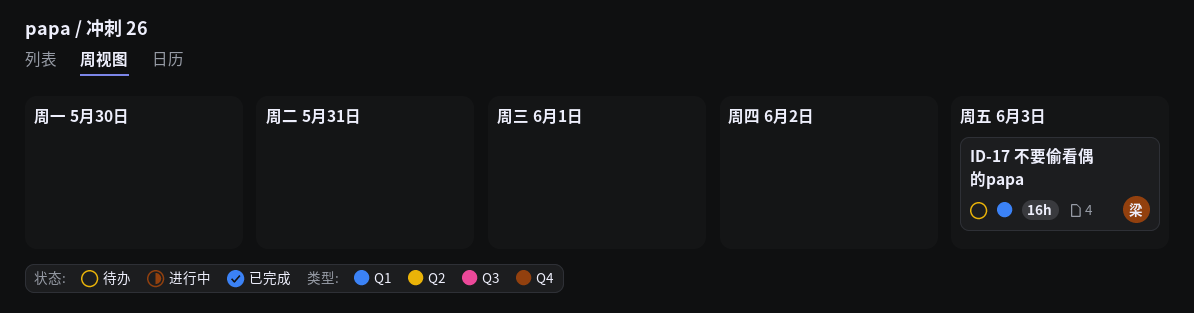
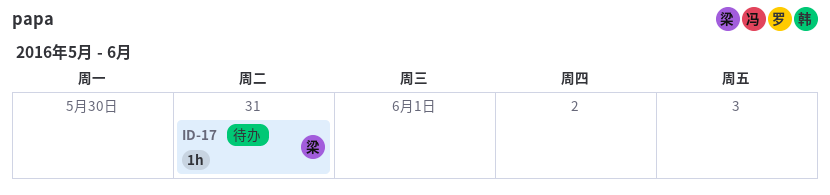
ID-17, estimate: 16h -> 1h
ID-17, due: Jun 3 -> May 31

